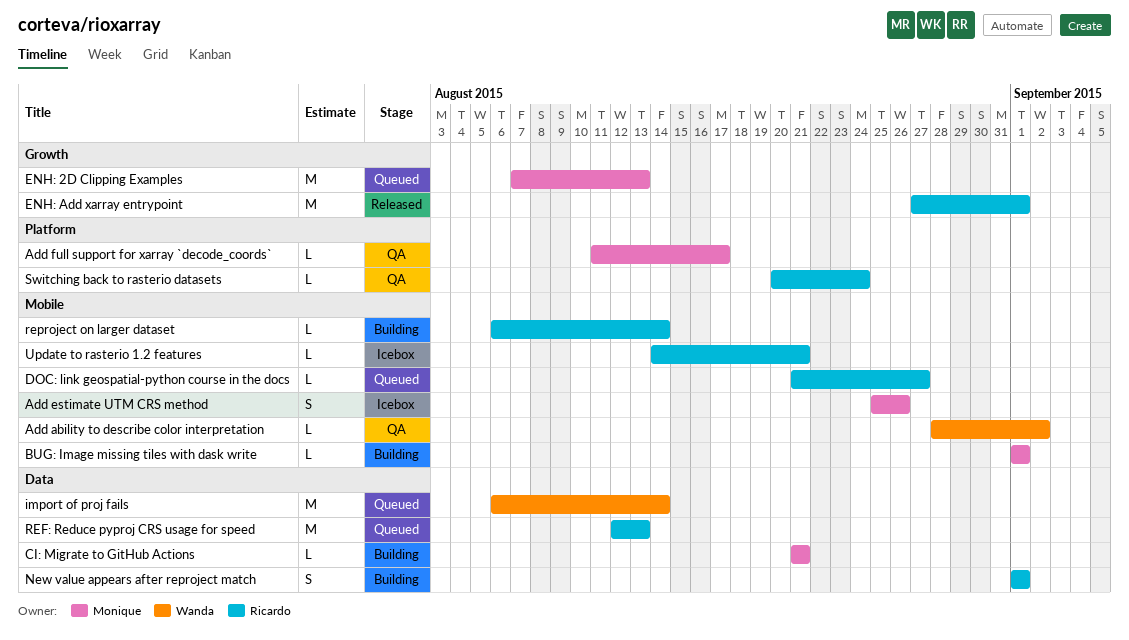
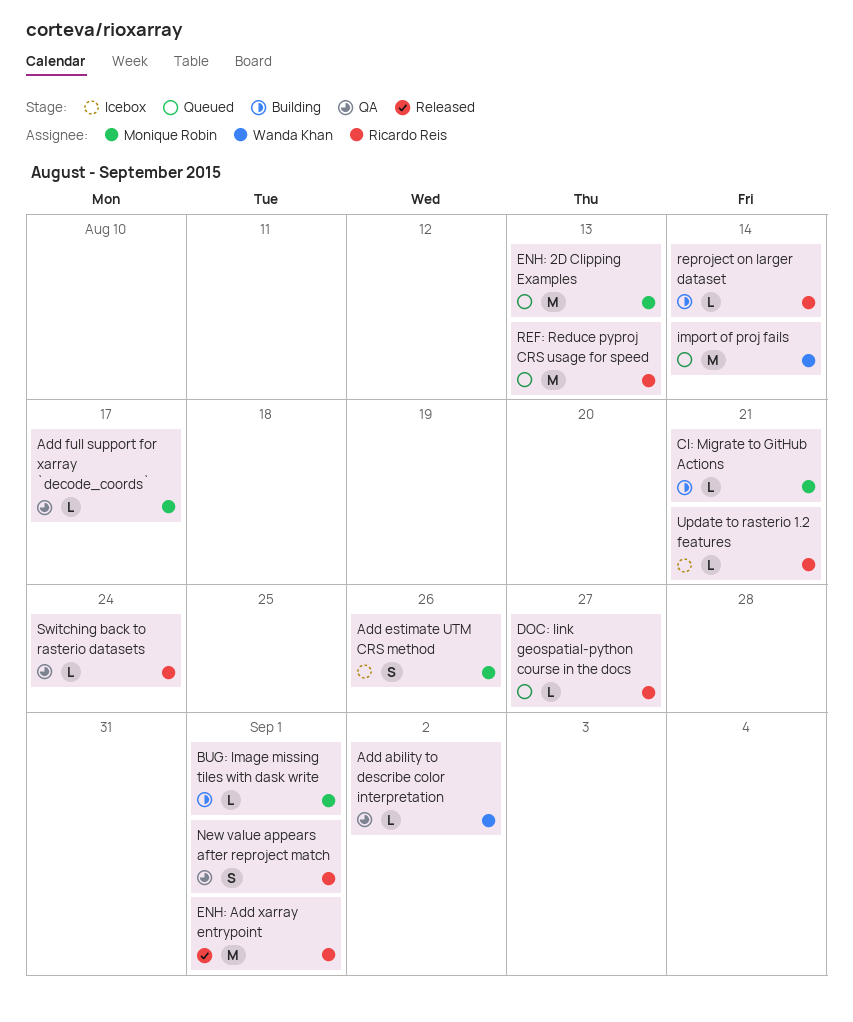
New value appears after reproject match, status: Building -> QA

